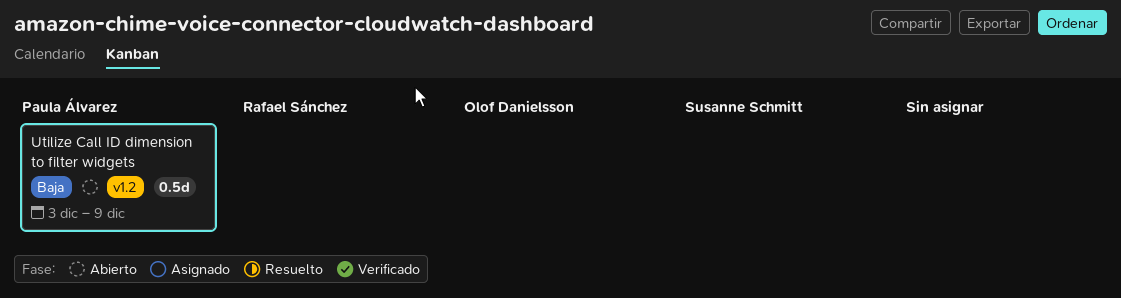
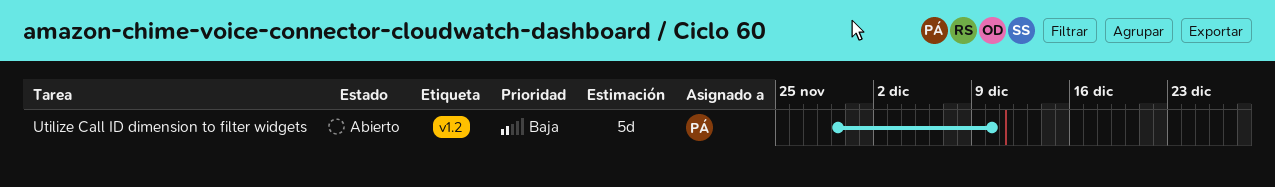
Utilize Call ID dimension to filter widgets, estimate: 0.5d -> 5d
Utilize Call ID dimension to filter widgets, start: Dec 3 -> Nov 29
Utilize Call ID dimension to filter widgets, due: Dec 9 -> Dec 10

